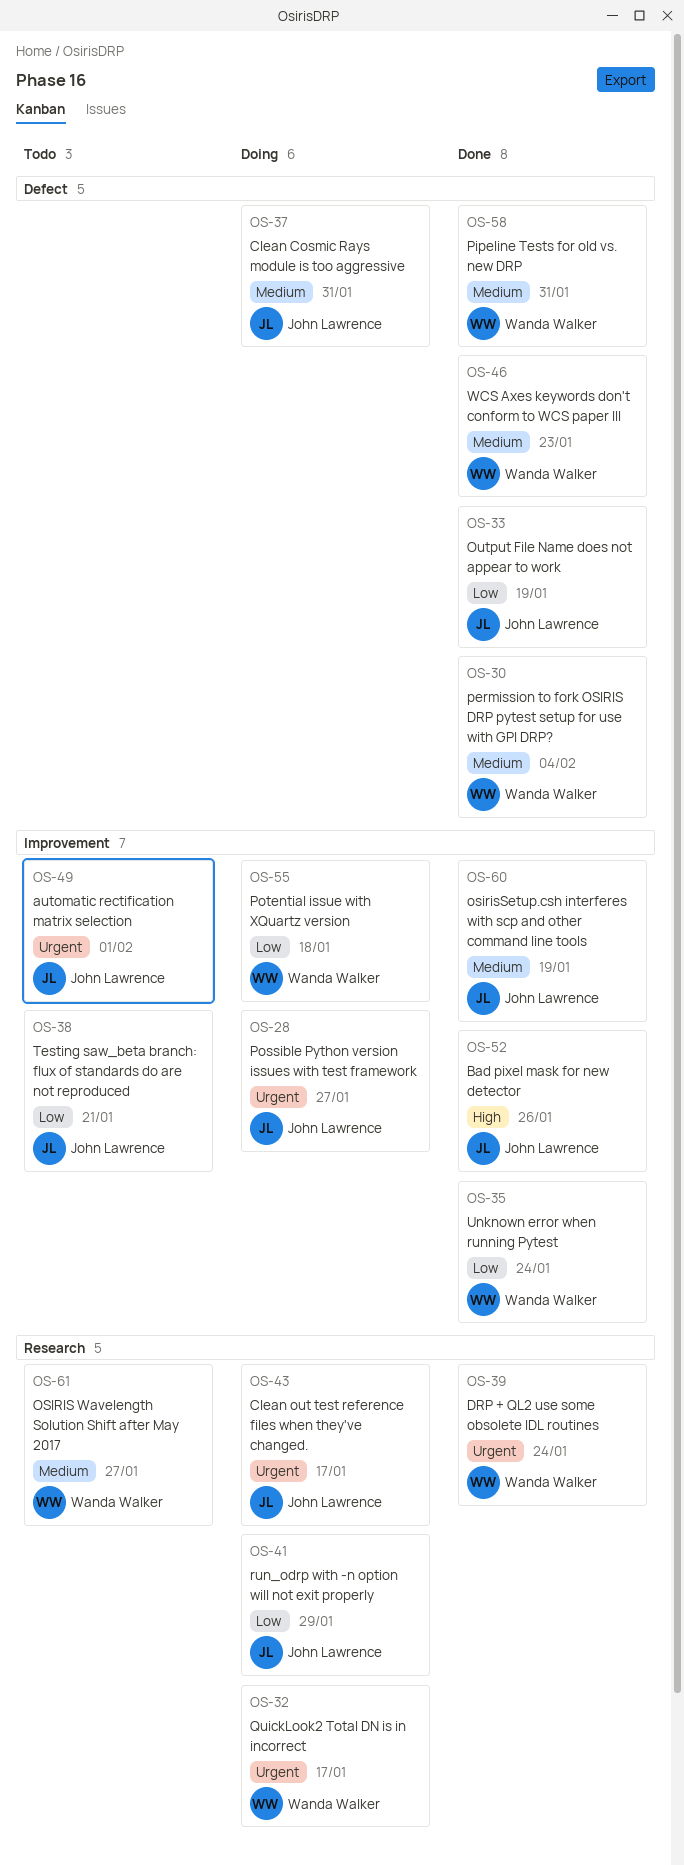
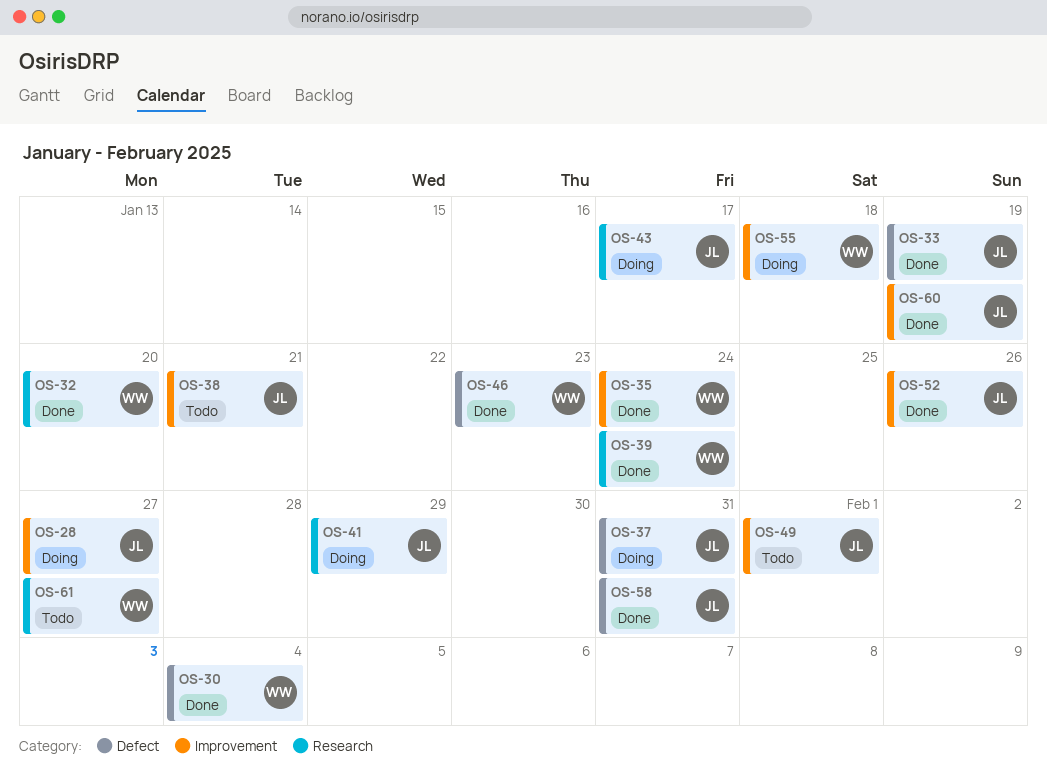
OS-32, status: Doing -> Done
OS-32, due: Jan 17 -> Jan 20
OS-58, owner: Wanda Walker -> John Lawrence

